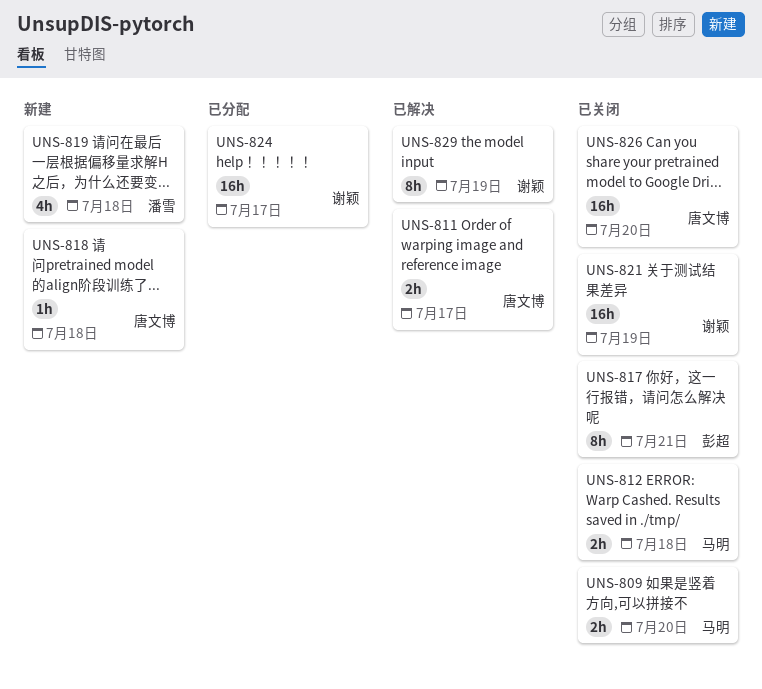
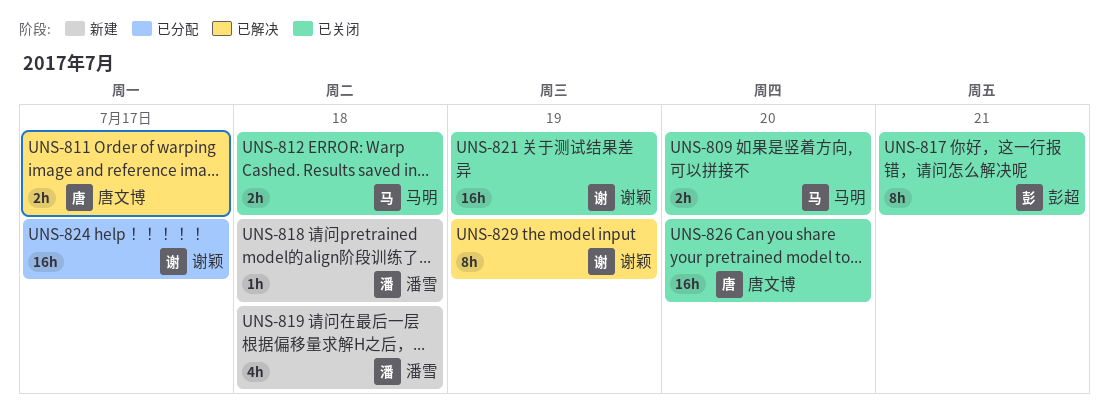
UNS-818, owner: 唐文博 -> 潘雪

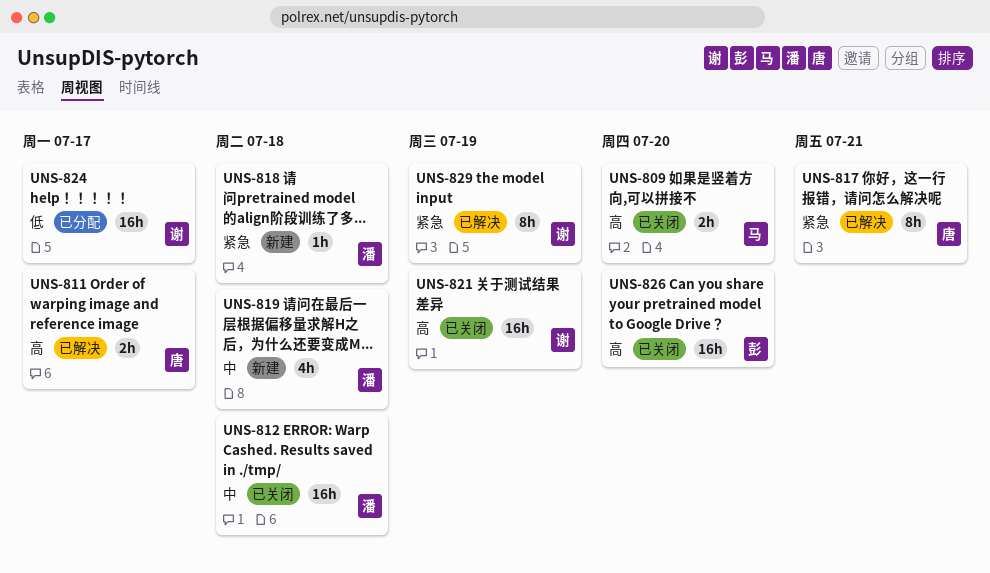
UNS-812, owner: 马明 -> 潘雪
UNS-812, estimate: 2h -> 16h
UNS-817, status: 已关闭 -> 已解决
UNS-817, owner: 彭超 -> 唐文博
UNS-826, owner: 唐文博 -> 彭超

